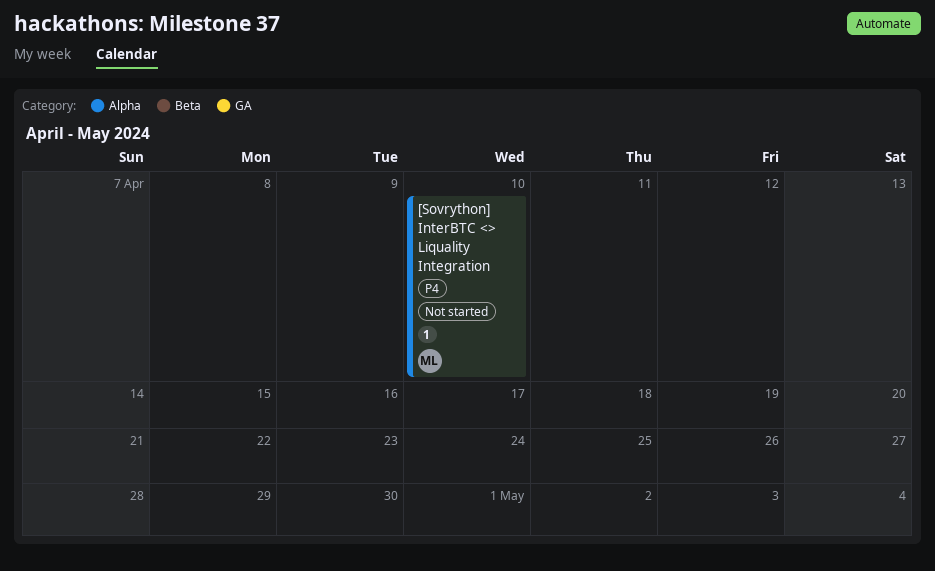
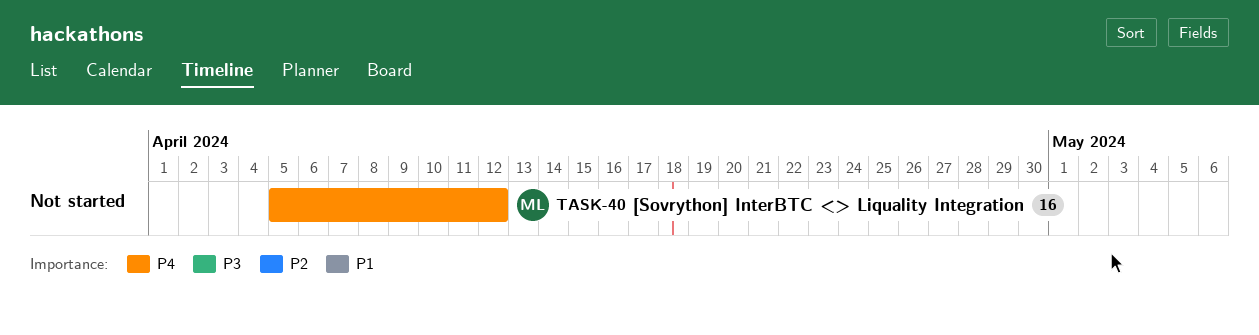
[Sovrython] InterBTC <> Liquality Integration, estimate: 1 -> 16
[Sovrython] InterBTC <> Liquality Integration, due: Apr 10 -> Apr 12

